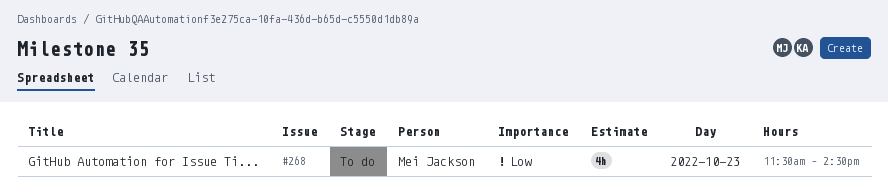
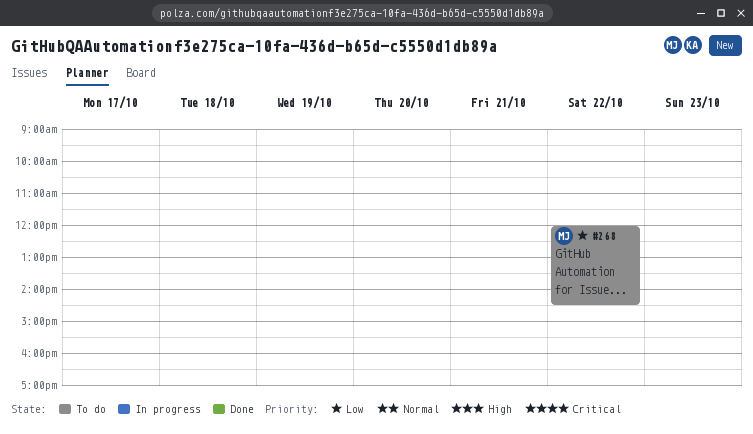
#268, day: Oct 23 -> Oct 22
#268, begins: 11:30 -> 12:00

